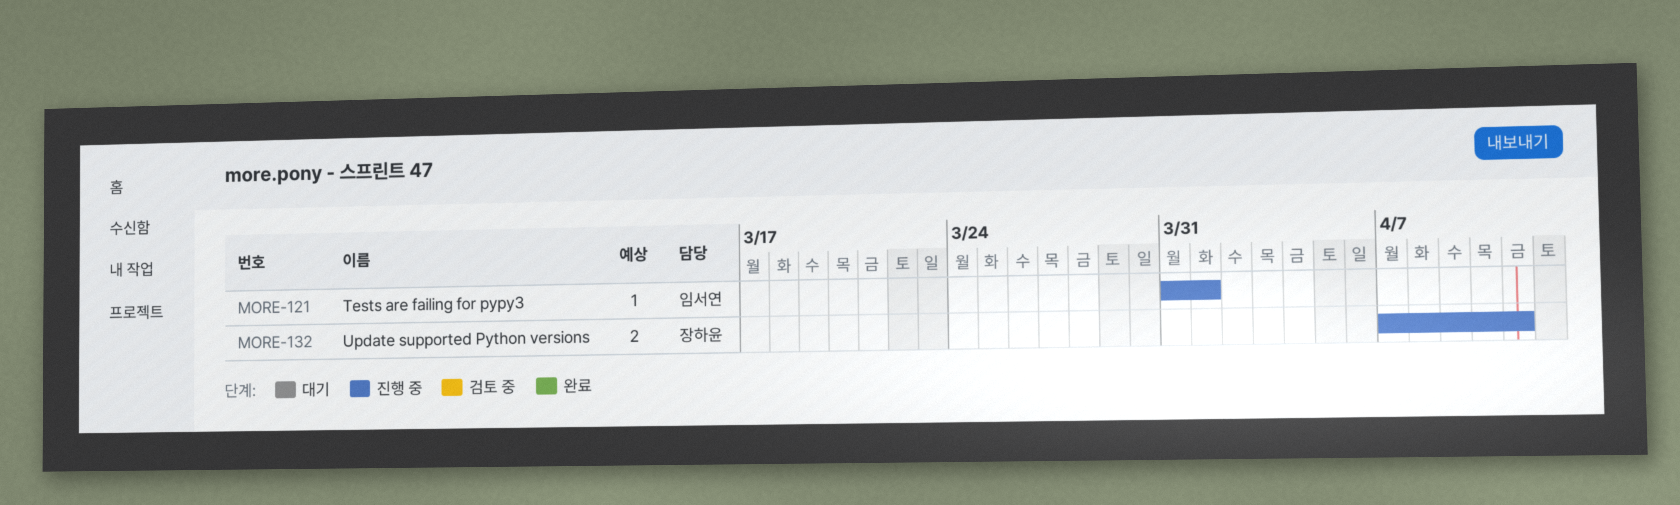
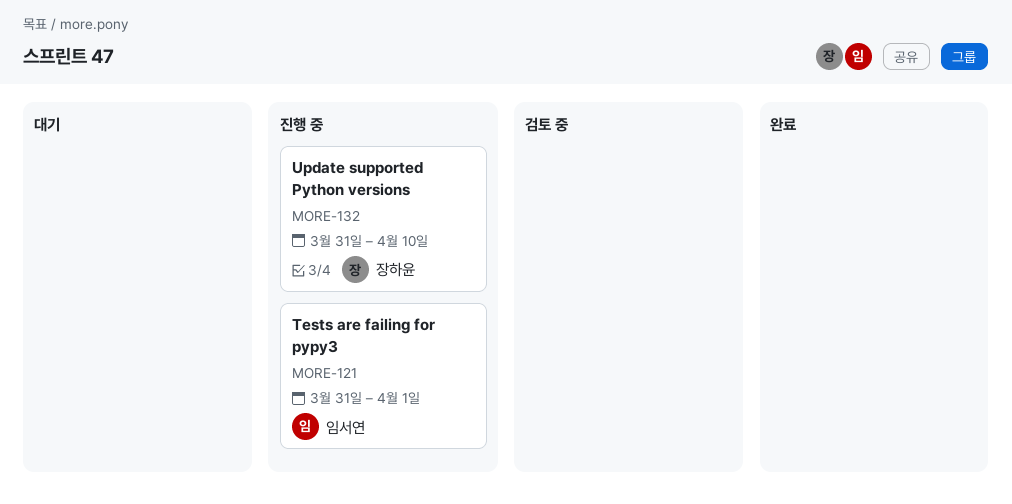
MORE-132, start: Apr 7 -> Mar 31
MORE-132, due: Apr 11 -> Apr 10

